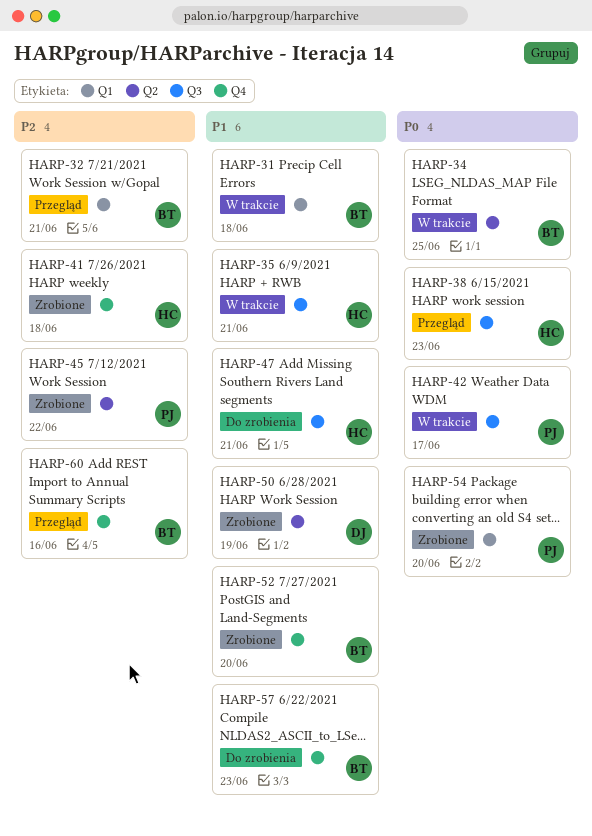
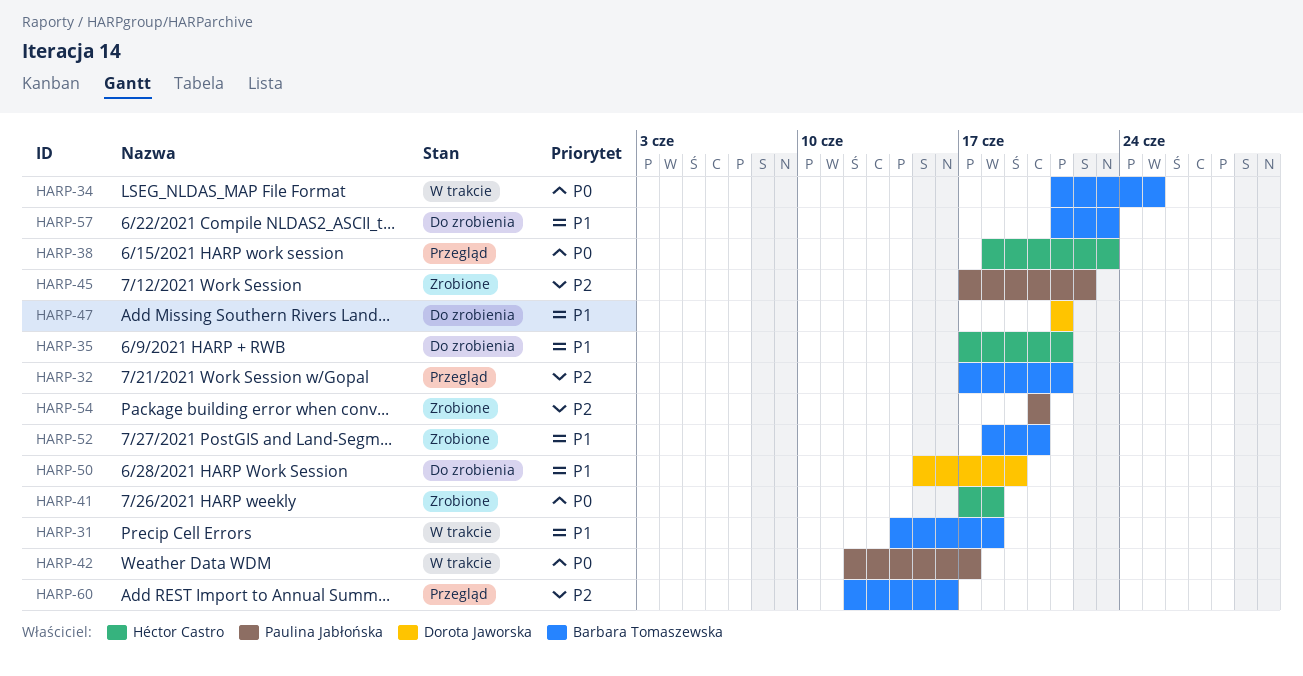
HARP-35, status: W trakcie -> Do zrobienia
HARP-41, priority: P2 -> P0
HARP-47, owner: Héctor Castro -> Dorota Jaworska
HARP-50, status: Zrobione -> Do zrobienia
HARP-54, priority: P0 -> P2

